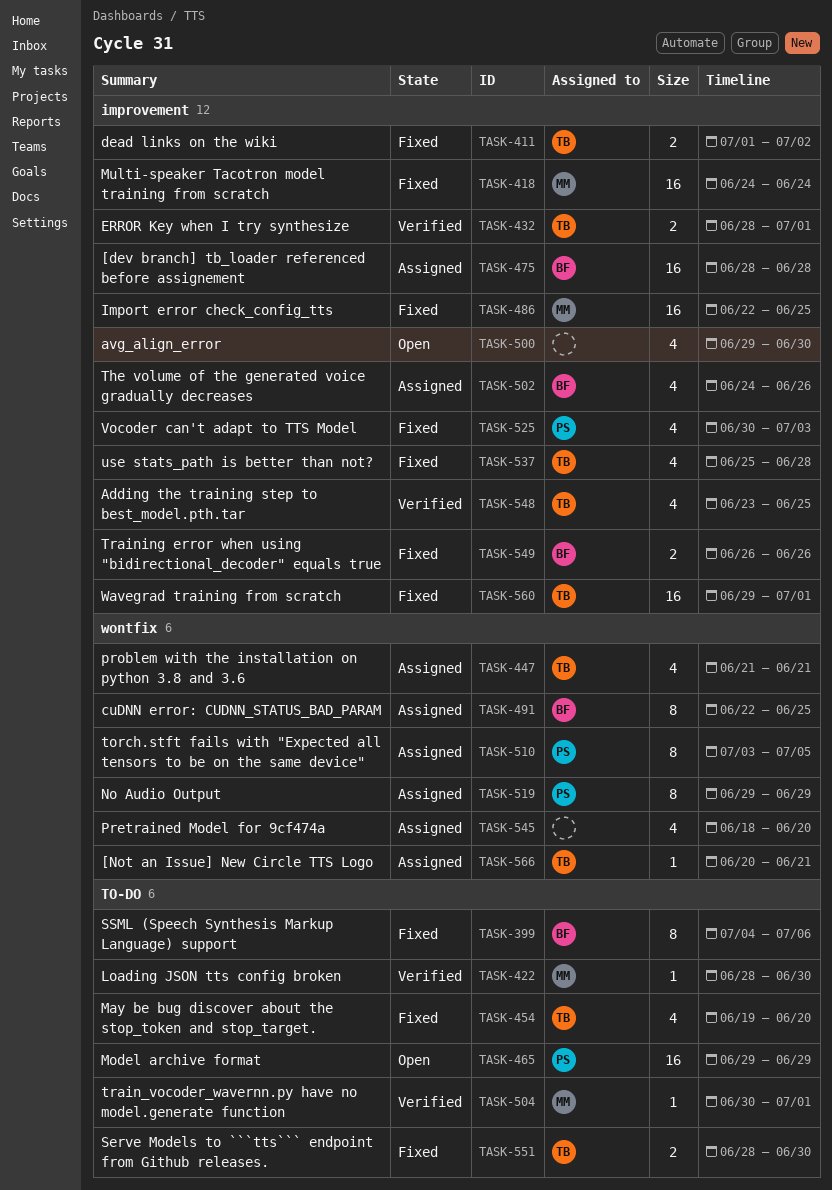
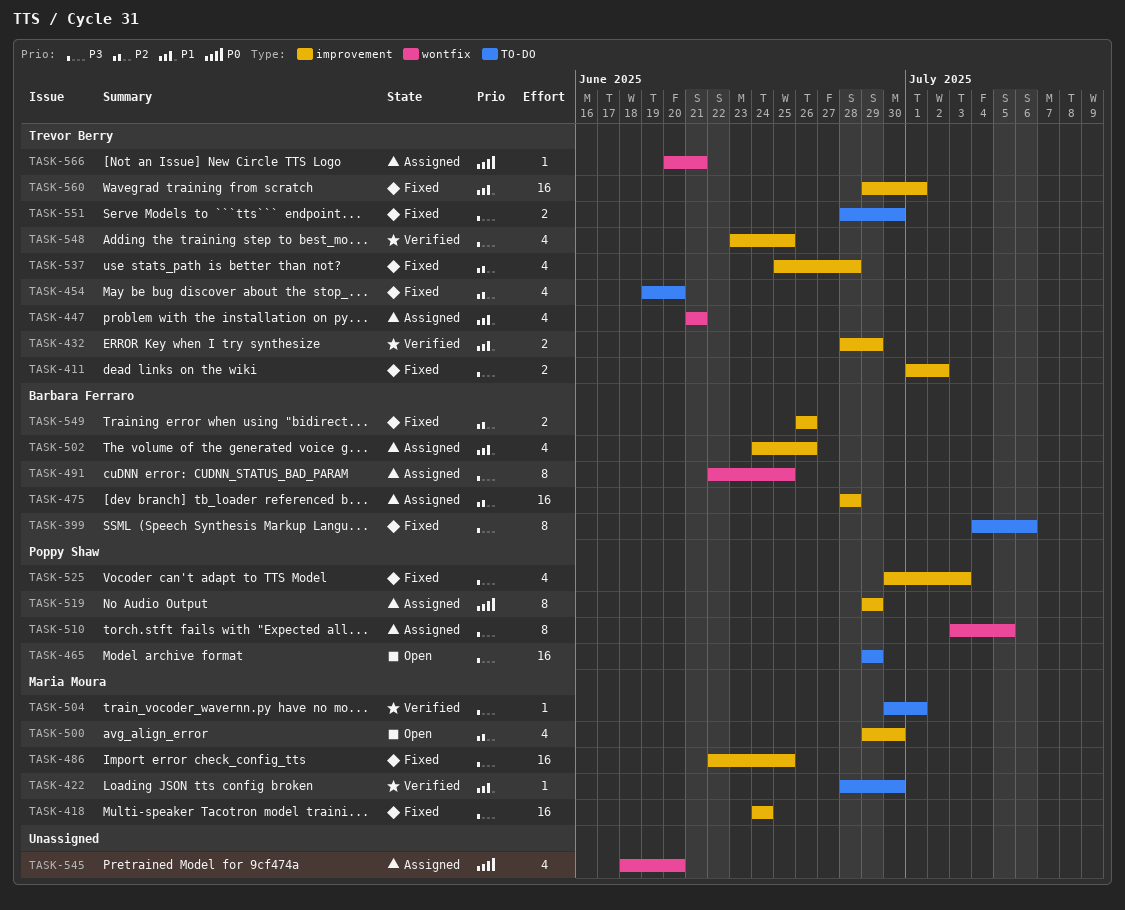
TASK-432, due: Jul 1 -> Jun 29
TASK-500, owner: none -> Maria Moura
TASK-519, label: wontfix -> improvement

